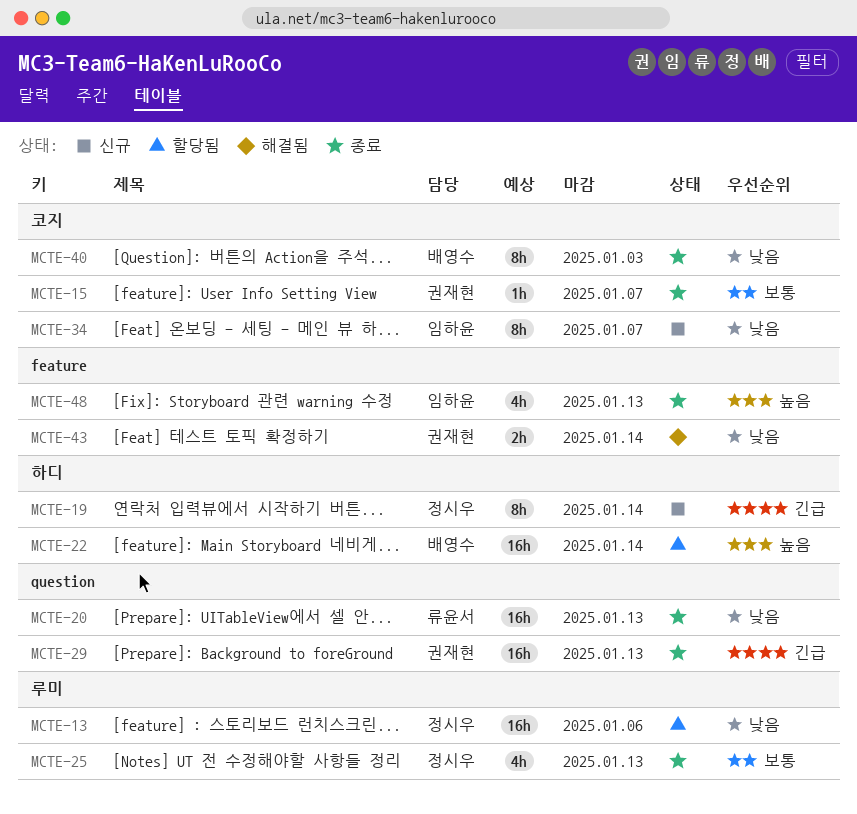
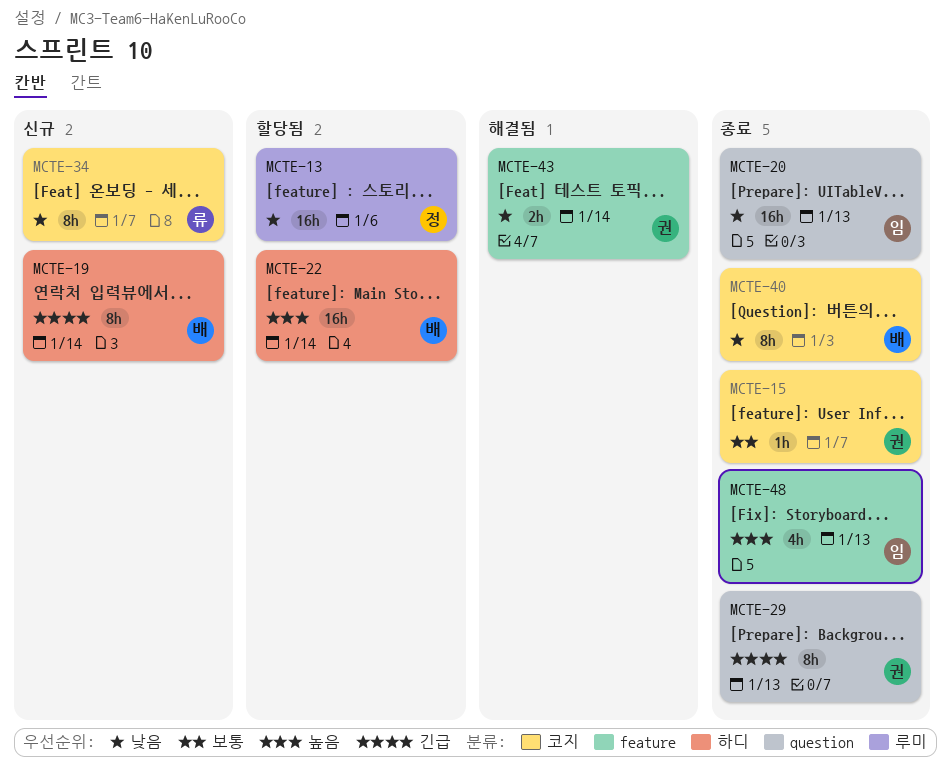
MCTE-19, owner: 정시우 -> 배영수
MCTE-20, owner: 류윤서 -> 임하윤
MCTE-25: present -> none
MCTE-29, estimate: 16h -> 8h
MCTE-34, owner: 임하윤 -> 류윤서

